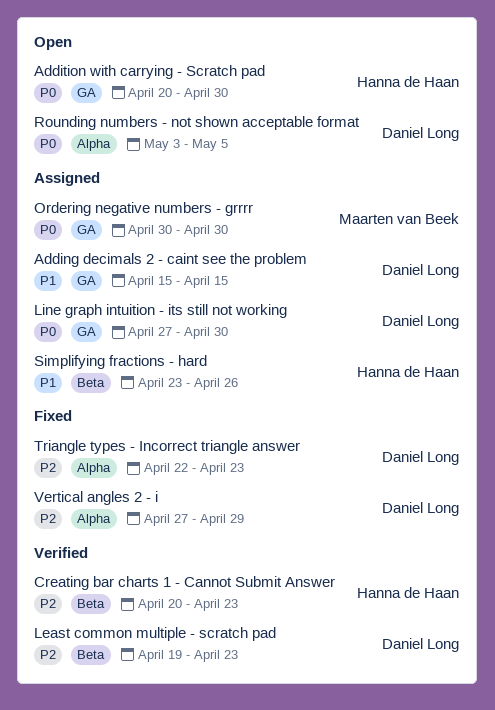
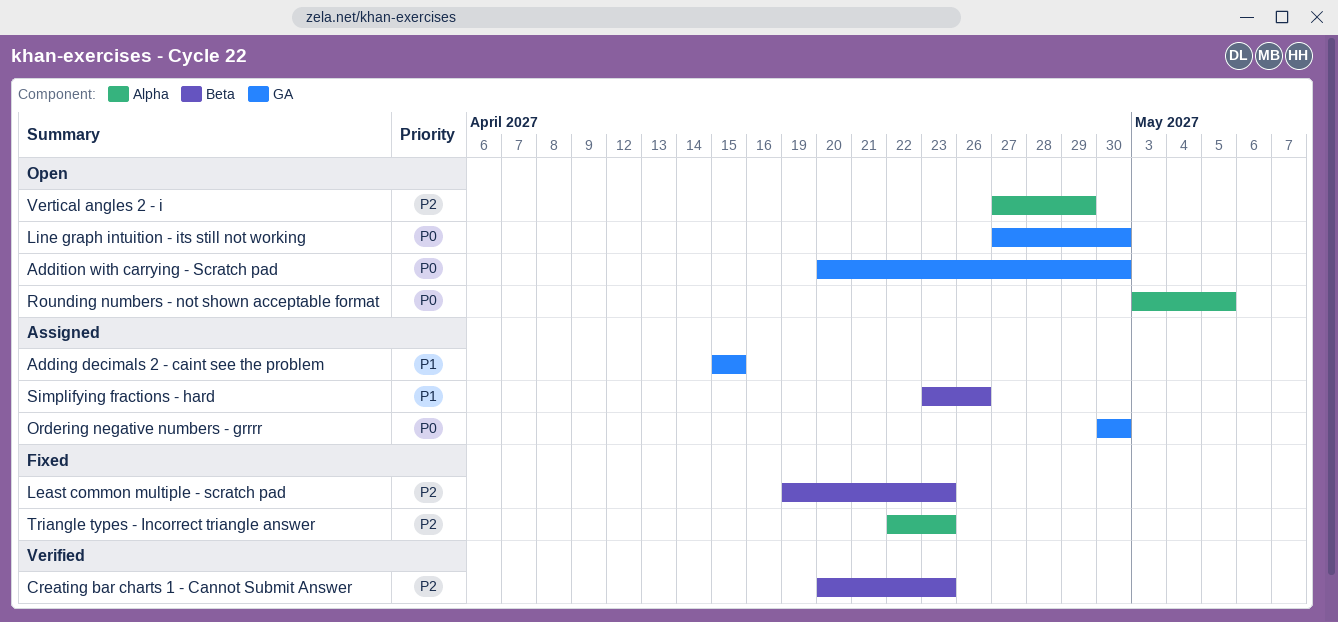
Least common multiple - scratch pad, status: Verified -> Fixed
Line graph intuition - its still not working, status: Assigned -> Open
Vertical angles 2 - i, status: Fixed -> Open

